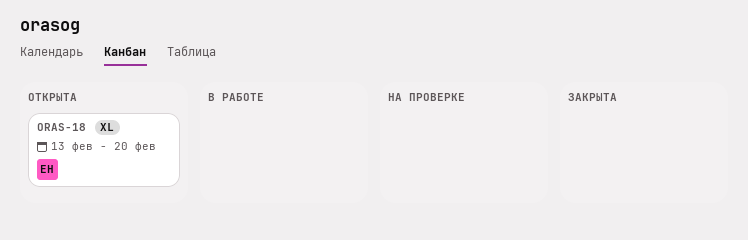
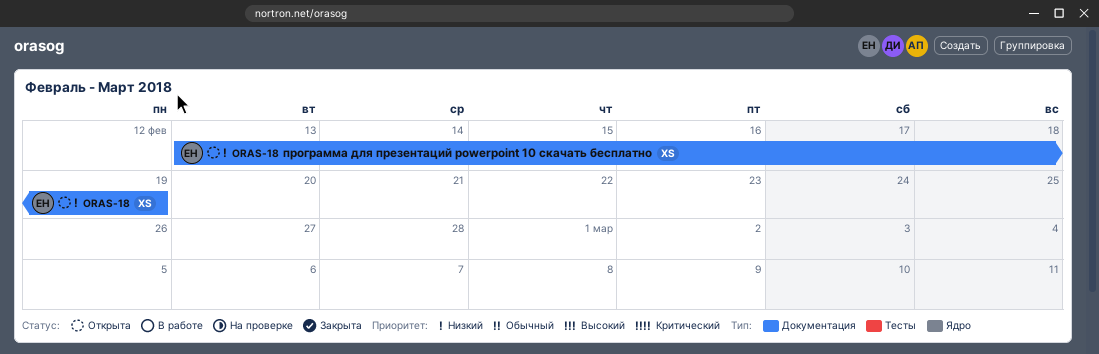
ORAS-18, estimate: XL -> XS
ORAS-18, due: Feb 20 -> Feb 19

